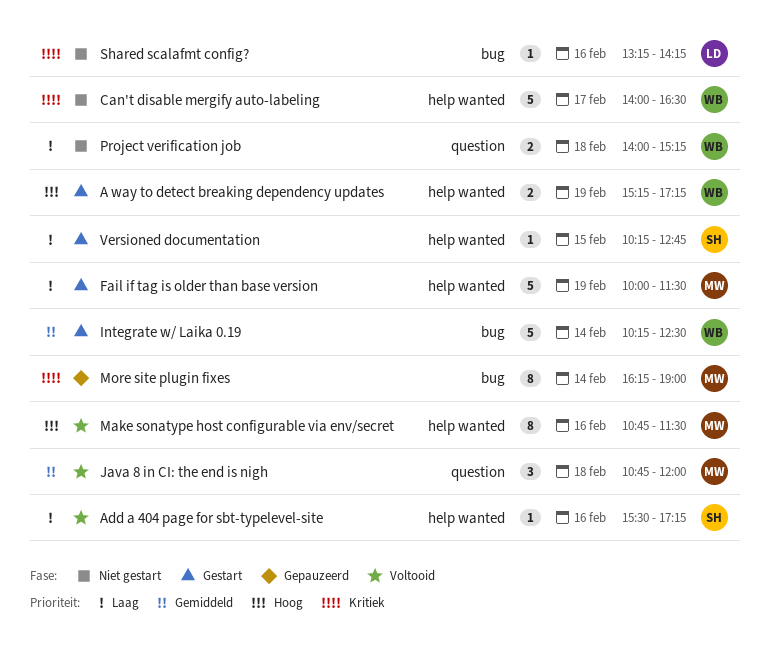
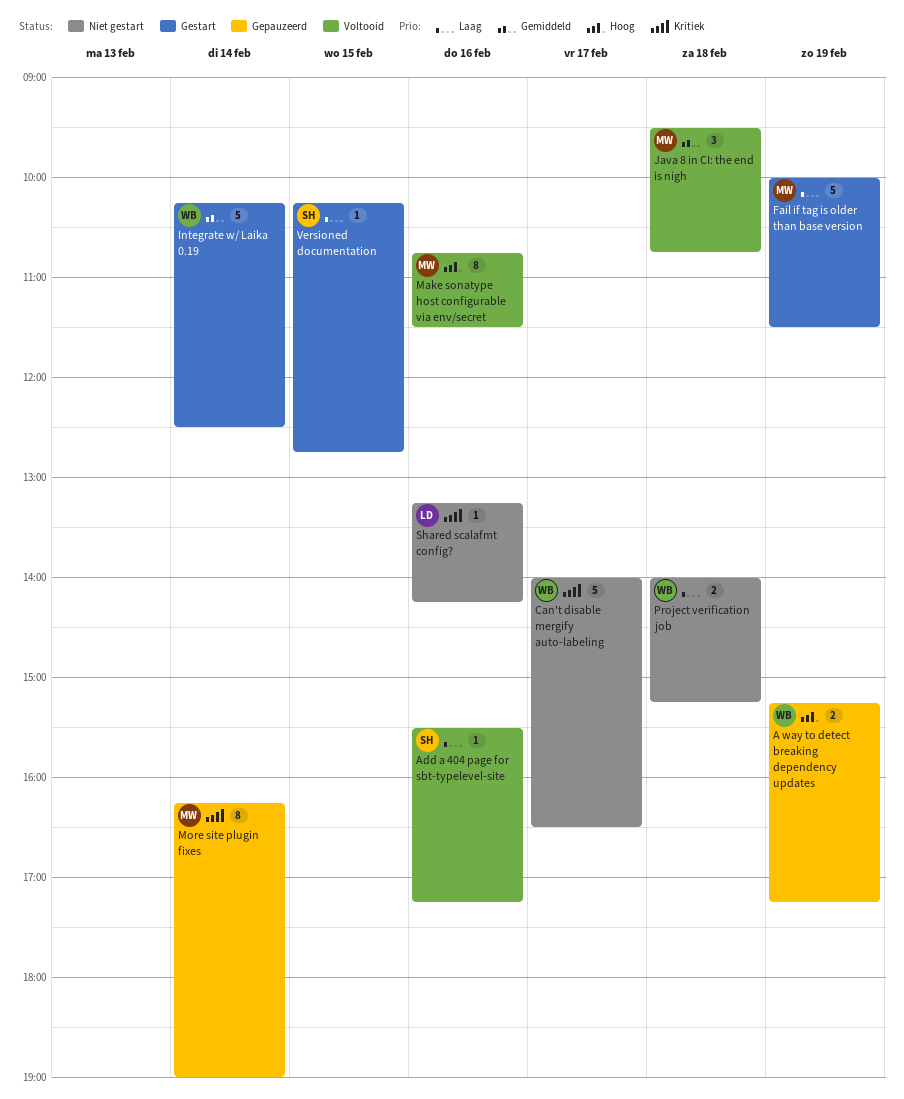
A way to detect breaking dependency updates, status: Gestart -> Gepauzeerd
Java 8 in CI: the end is nigh, begins: 10:45 -> 09:30
Java 8 in CI: the end is nigh, ends: 12:00 -> 10:45

